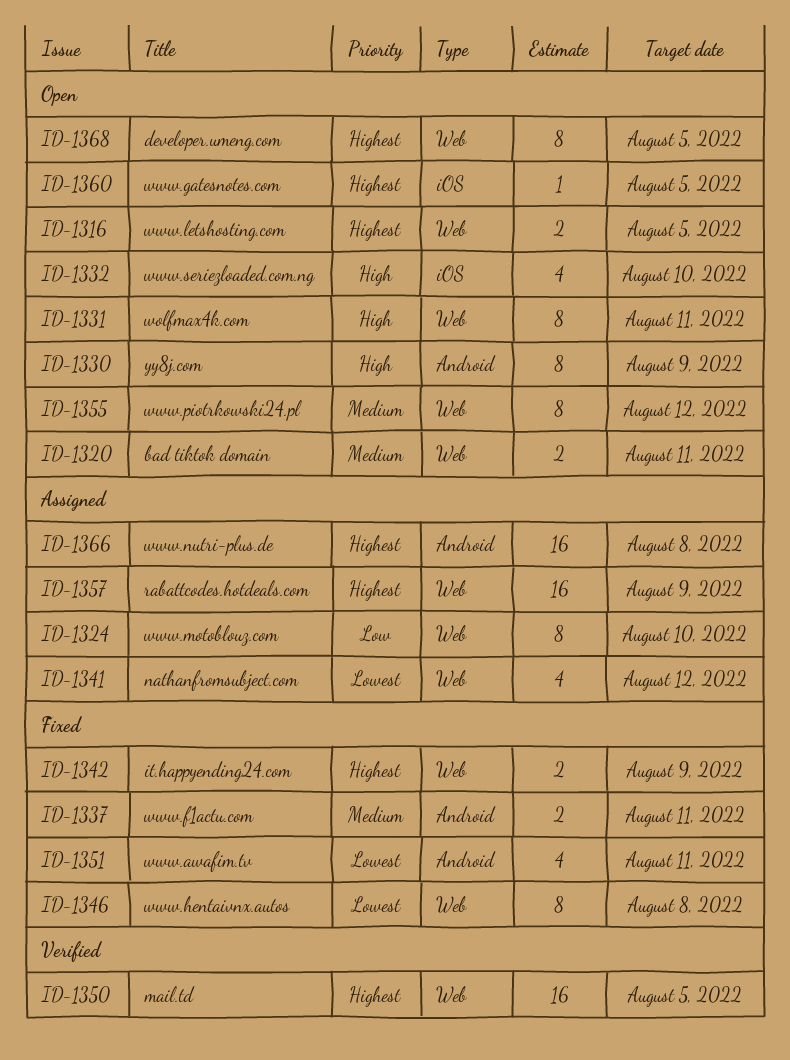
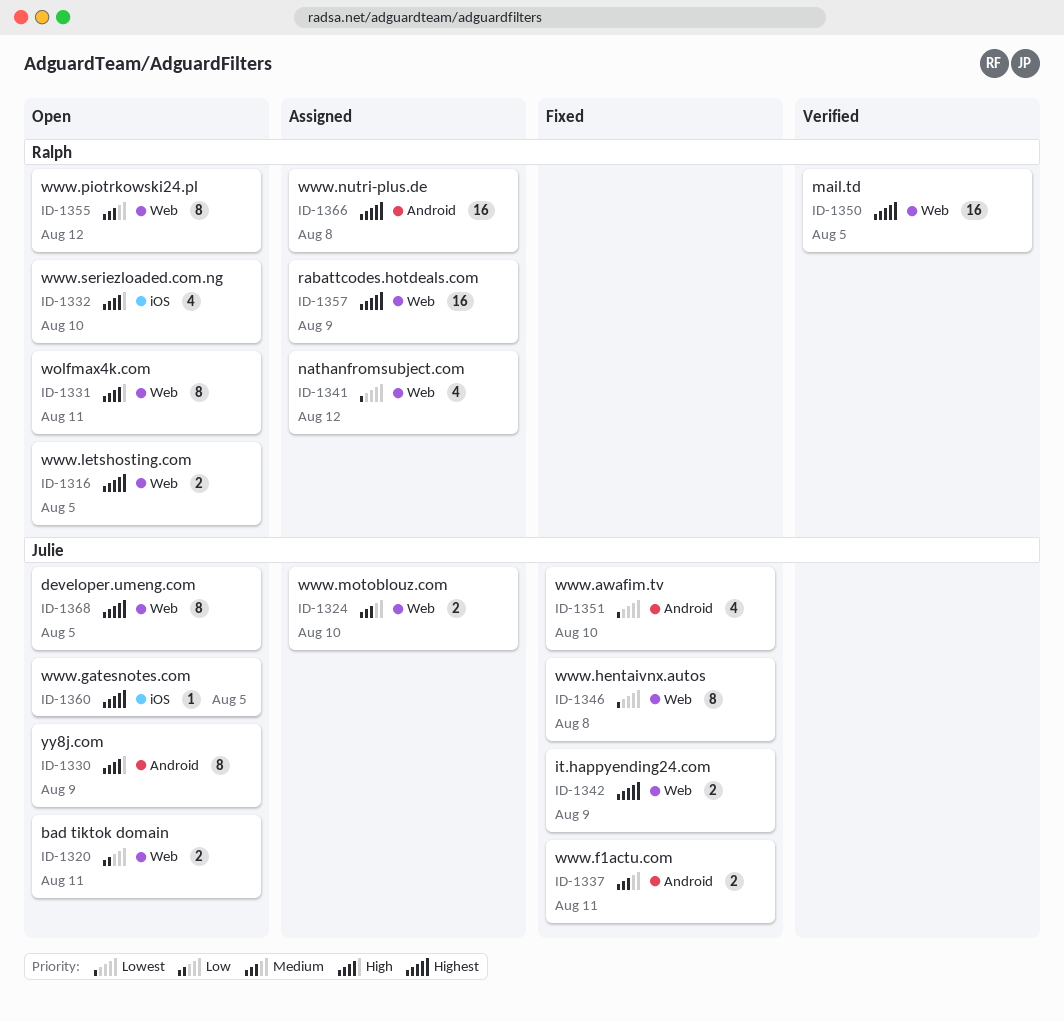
ID-1320, priority: Medium -> Low
ID-1324, priority: Low -> Medium
ID-1324, estimate: 8 -> 2
ID-1351, due: Aug 11 -> Aug 10

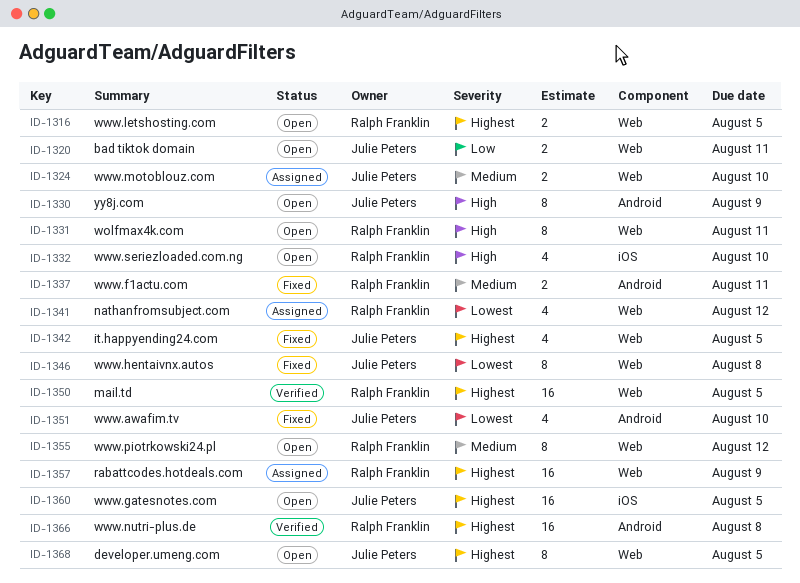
ID-1337, owner: Julie Peters -> Ralph Franklin
ID-1342, estimate: 2 -> 4
ID-1342, due: Aug 9 -> Aug 5
ID-1360, estimate: 1 -> 16
ID-1366, status: Assigned -> Verified

